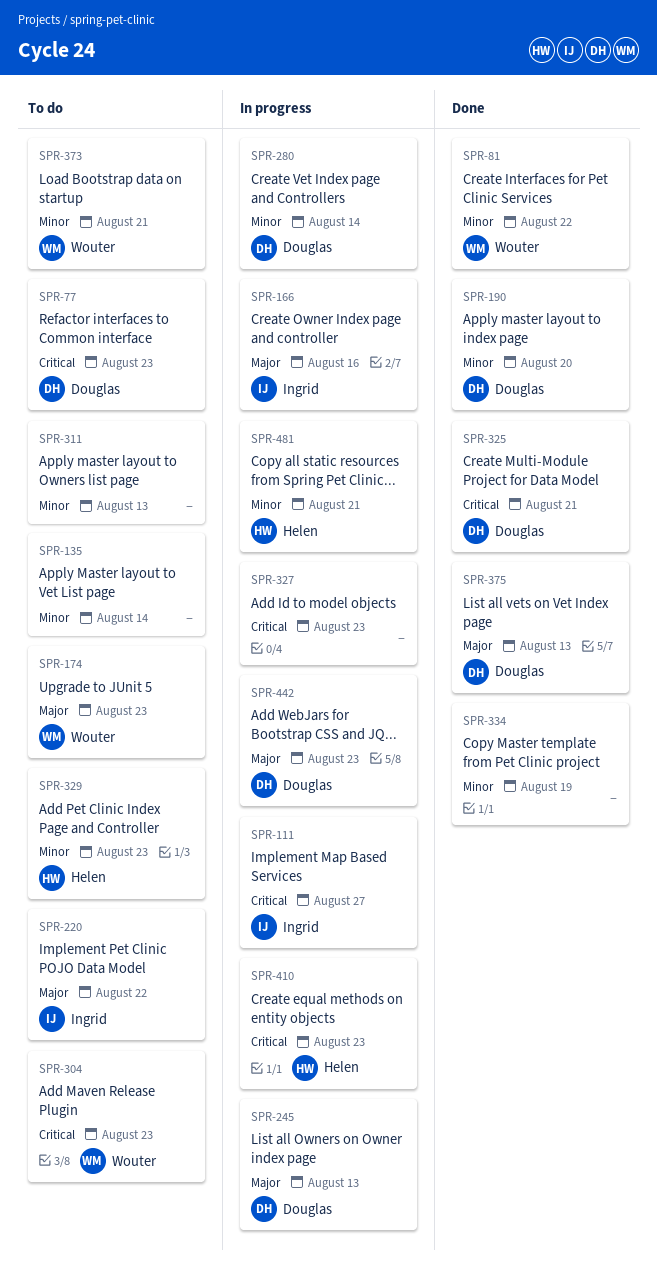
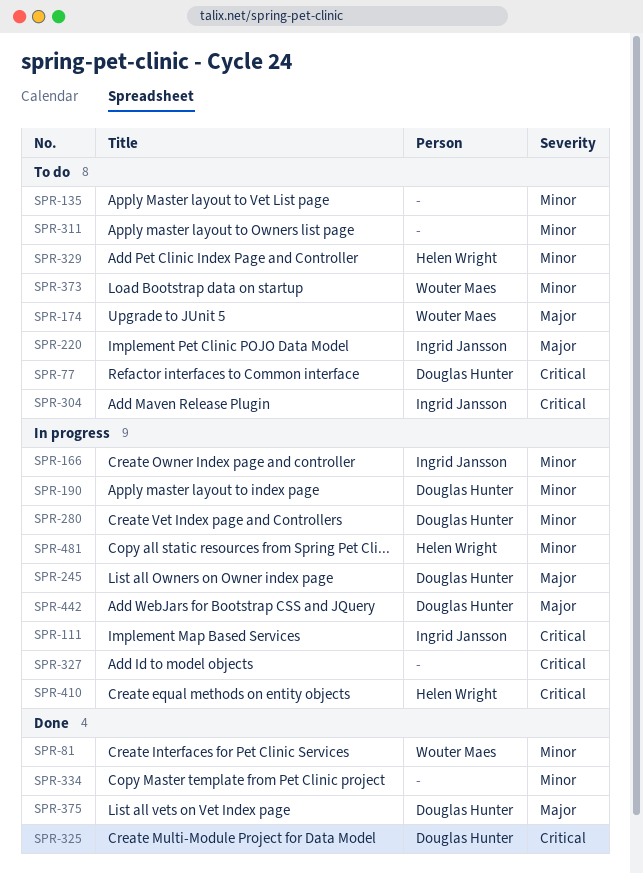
SPR-166, priority: Major -> Minor
SPR-190, status: Done -> In progress
SPR-304, owner: Wouter Maes -> Ingrid Jansson

